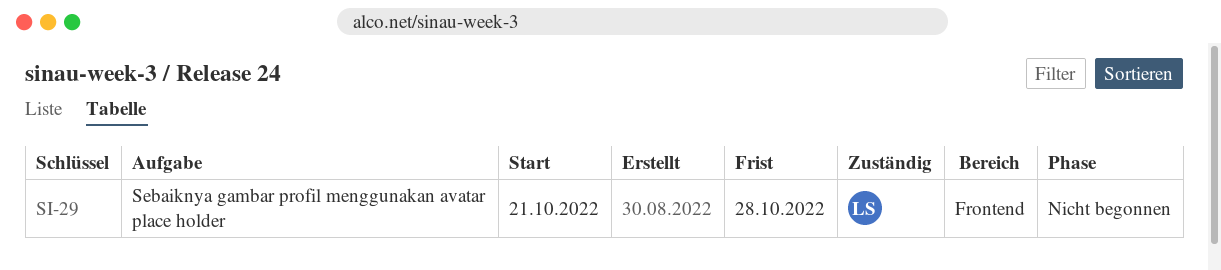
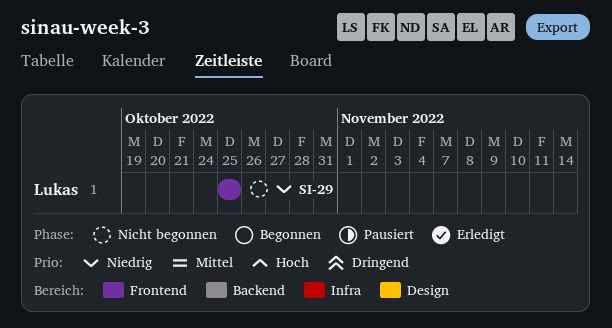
SI-29, start: Oct 21 -> Oct 25
SI-29, due: Oct 28 -> Oct 25

